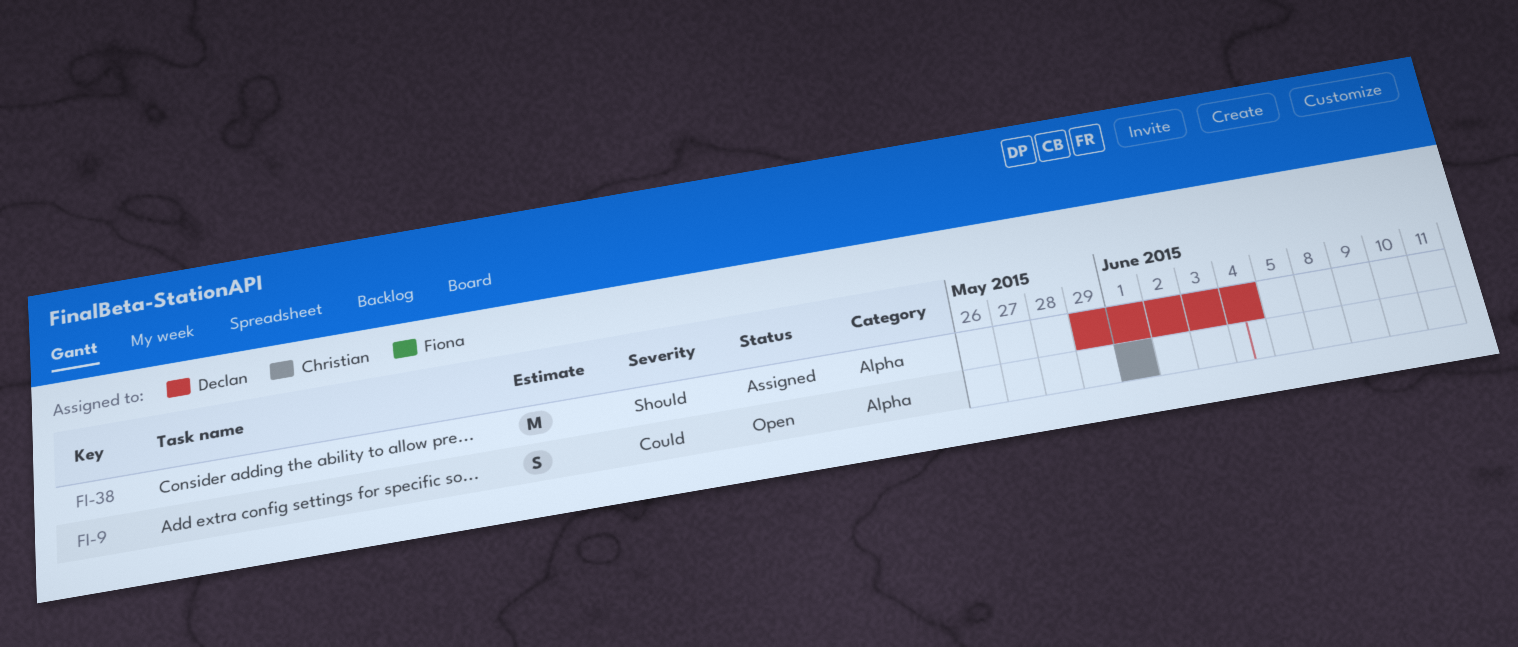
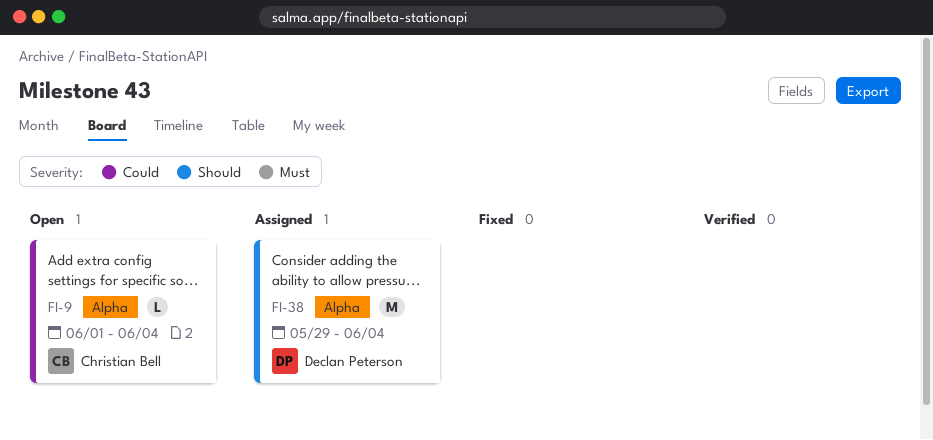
FI-9, estimate: S -> L
FI-9, due: Jun 1 -> Jun 4

